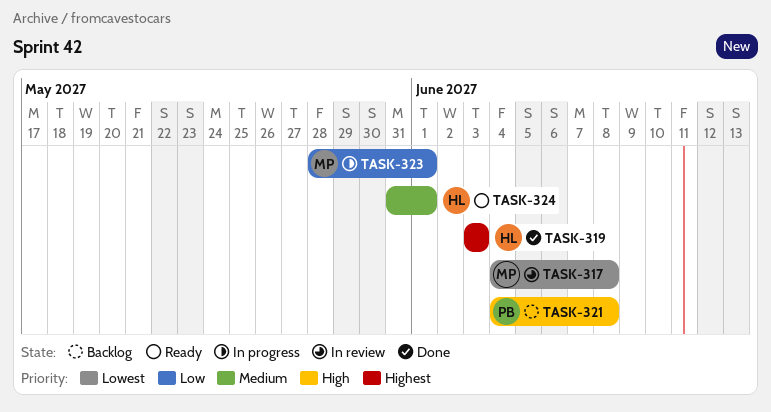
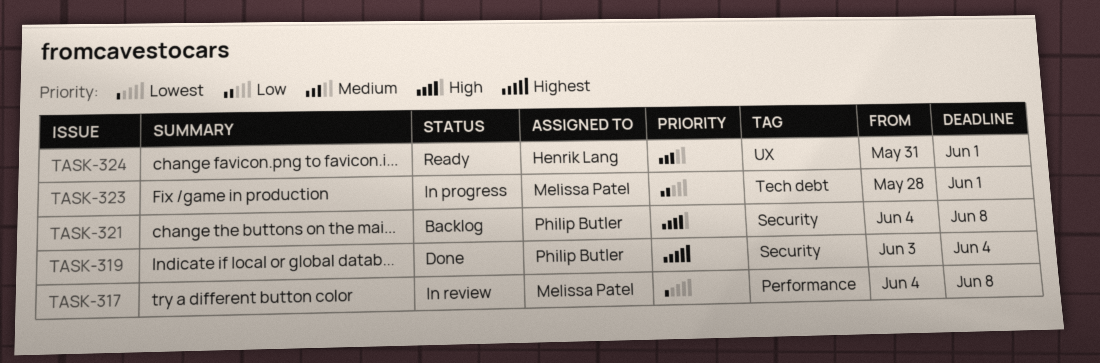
TASK-319, owner: Henrik Lang -> Philip Butler
TASK-319, due: Jun 3 -> Jun 4

